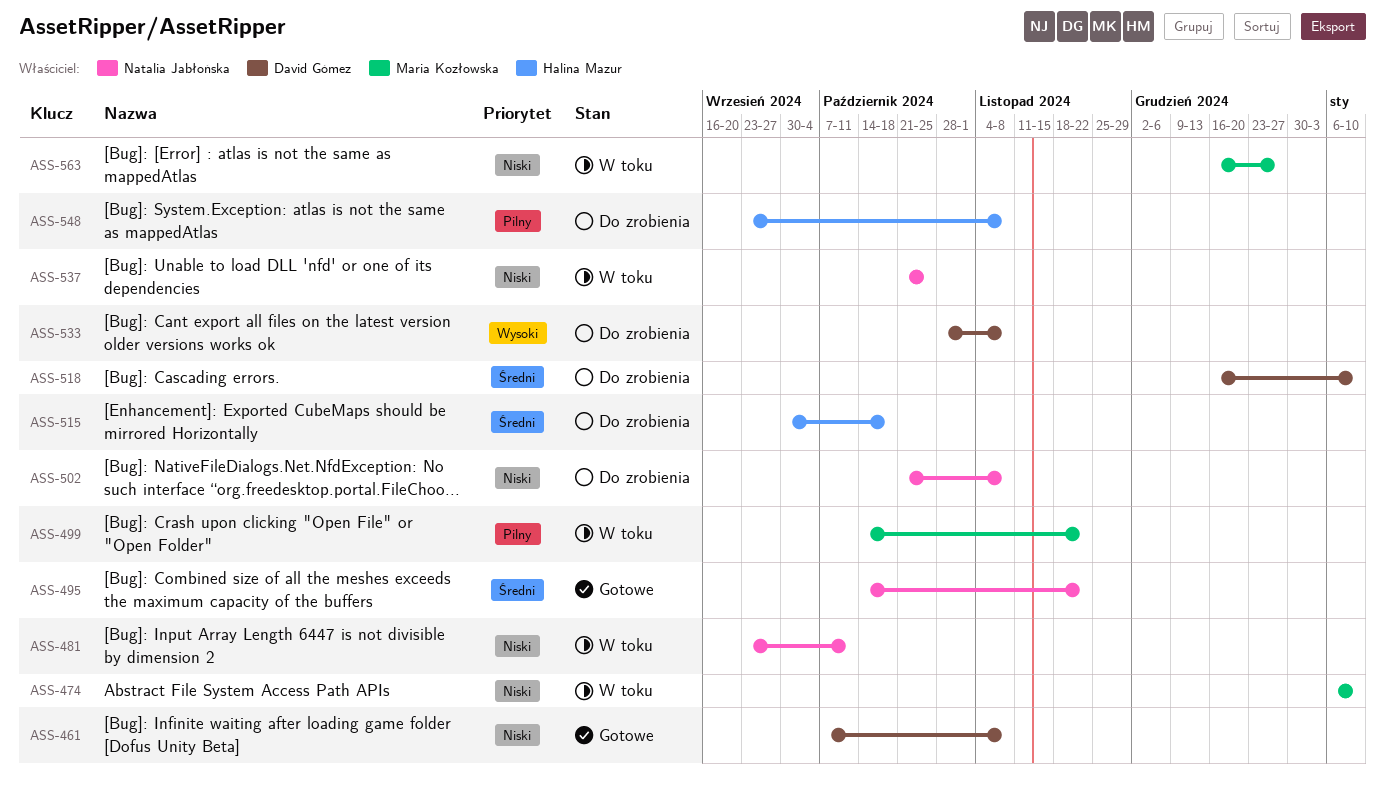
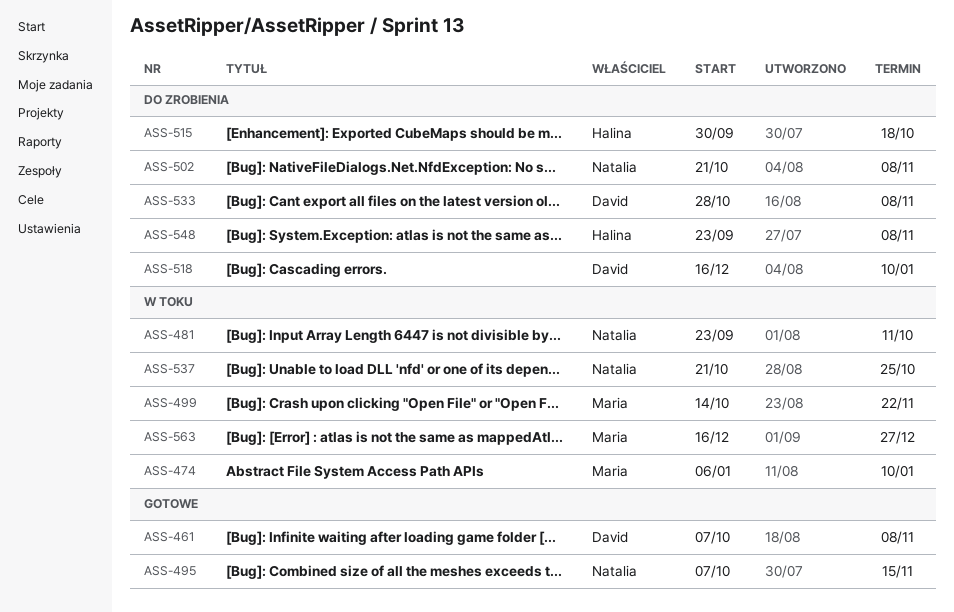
ASS-495, start: Oct 14 -> Oct 7
ASS-495, due: Nov 22 -> Nov 15

